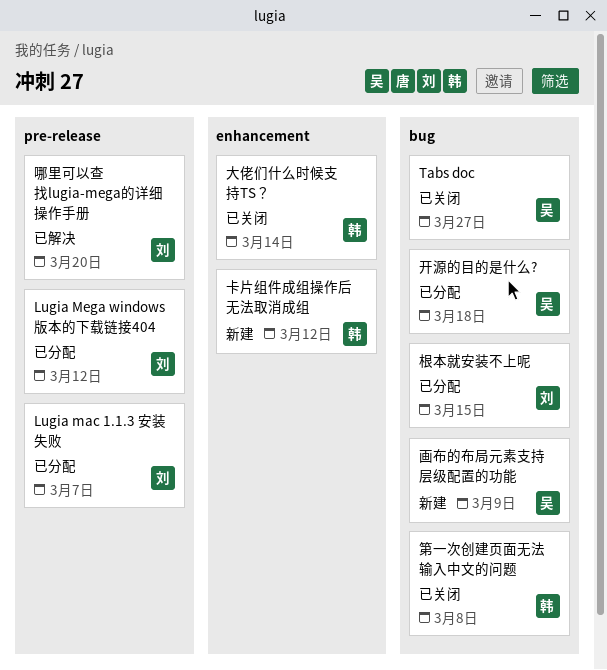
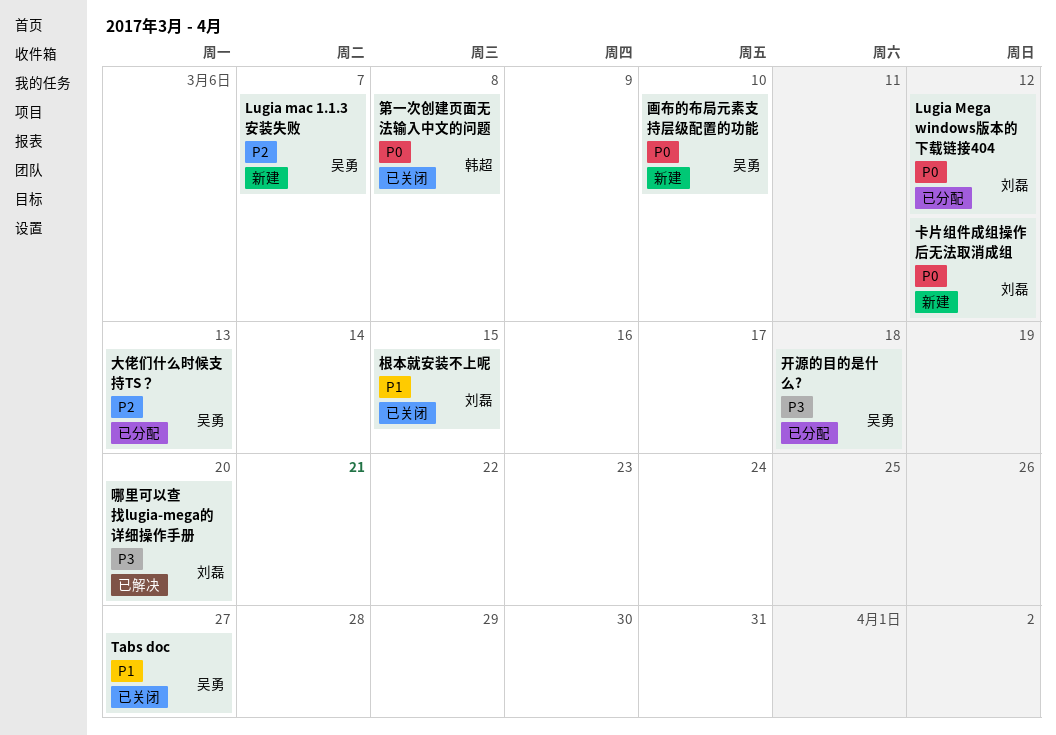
Lugia mac 1.1.3 安装失败, status: 已分配 -> 新建
Lugia mac 1.1.3 安装失败, owner: 刘磊 -> 吴勇
卡片组件成组操作后无法取消成组, owner: 韩超 -> 刘磊
大佬们什么时候支持TS？, status: 已关闭 -> 已分配
大佬们什么时候支持TS？, owner: 韩超 -> 吴勇
大佬们什么时候支持TS？, due: Mar 14 -> Mar 13
根本就安装不上呢, status: 已分配 -> 已关闭
画布的布局元素支持层级配置的功能, due: Mar 9 -> Mar 10

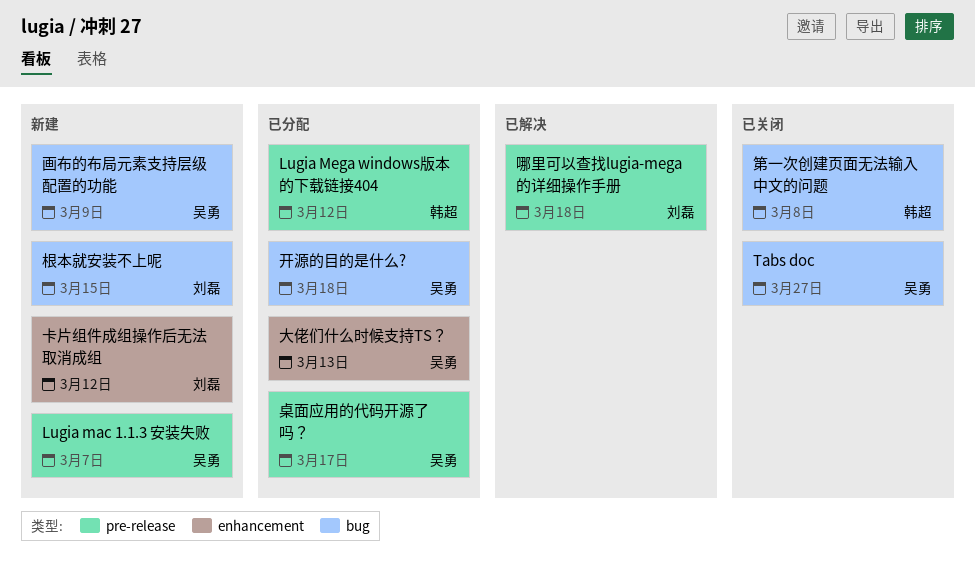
Lugia Mega windows版本的下载链接404, owner: 刘磊 -> 韩超
哪里可以查找lugia-mega的详细操作手册, due: Mar 20 -> Mar 18
根本就安装不上呢, status: 已关闭 -> 新建
桌面应用的代码开源了吗？: none -> present
画布的布局元素支持层级配置的功能, due: Mar 10 -> Mar 9

